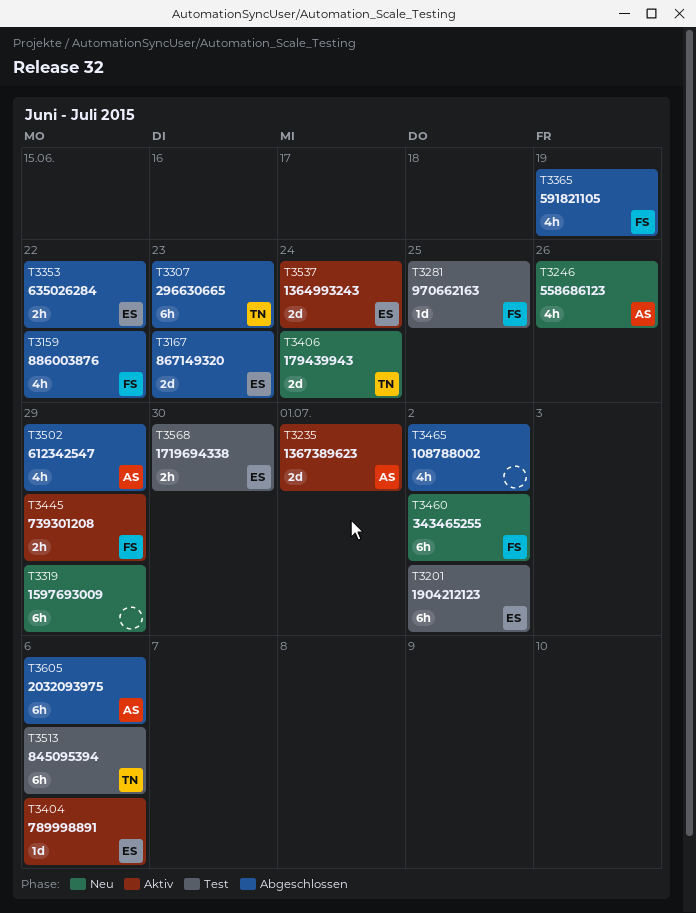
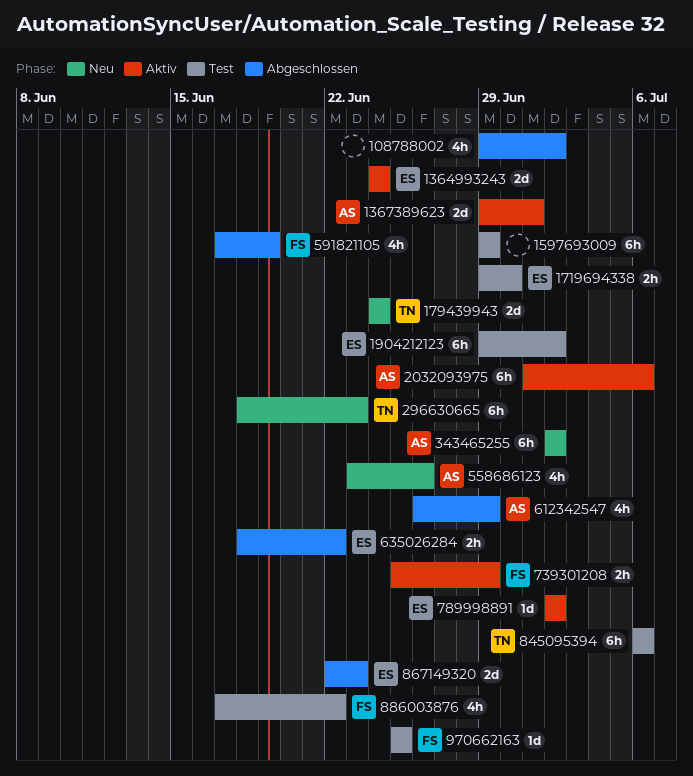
1597693009, status: Neu -> Test
2032093975, status: Abgeschlossen -> Aktiv
296630665, status: Abgeschlossen -> Neu
343465255, owner: FS -> AS
789998891, due: Jul 6 -> Jul 2
886003876, status: Abgeschlossen -> Test

